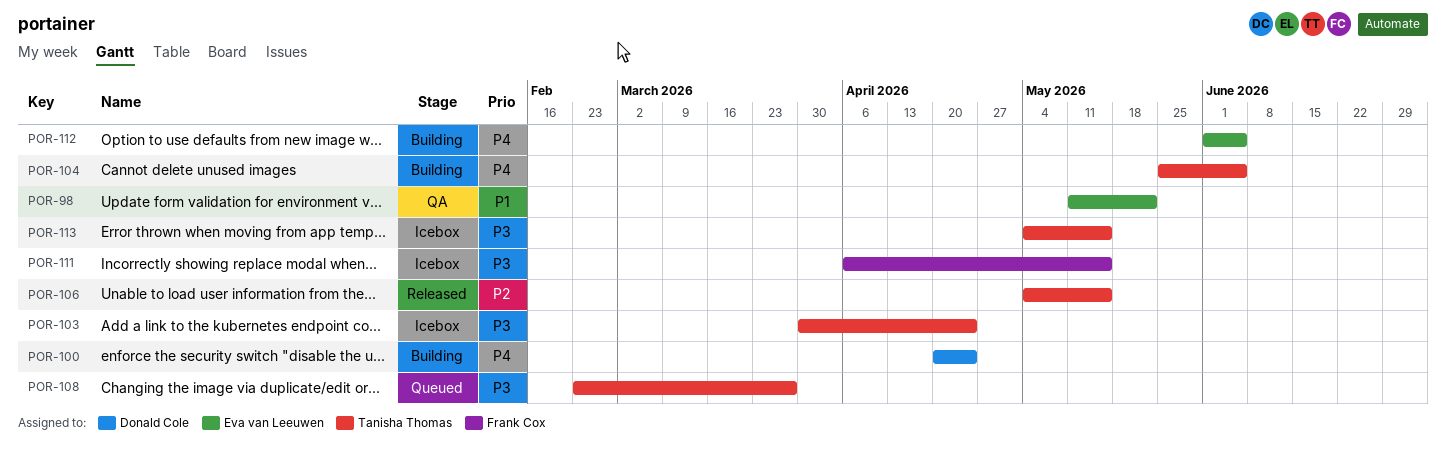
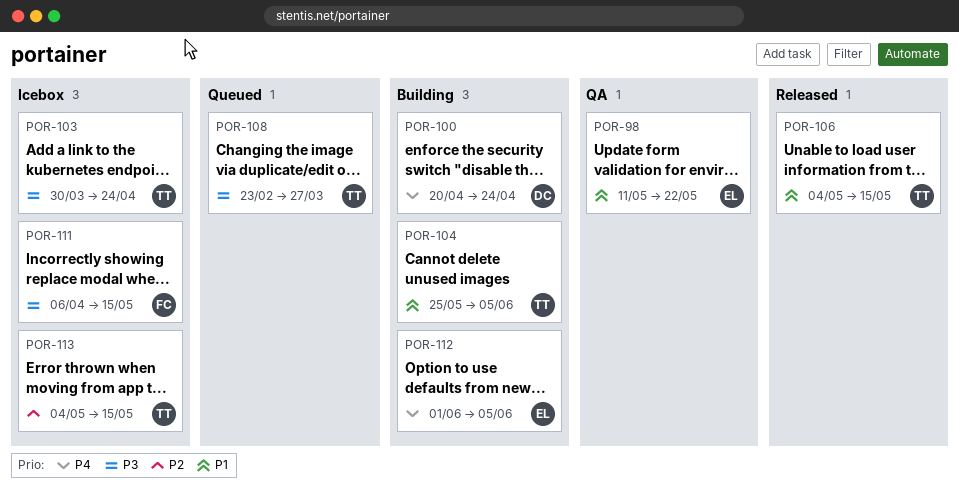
POR-104, priority: P4 -> P1
POR-106, priority: P2 -> P1
POR-113, priority: P3 -> P2

